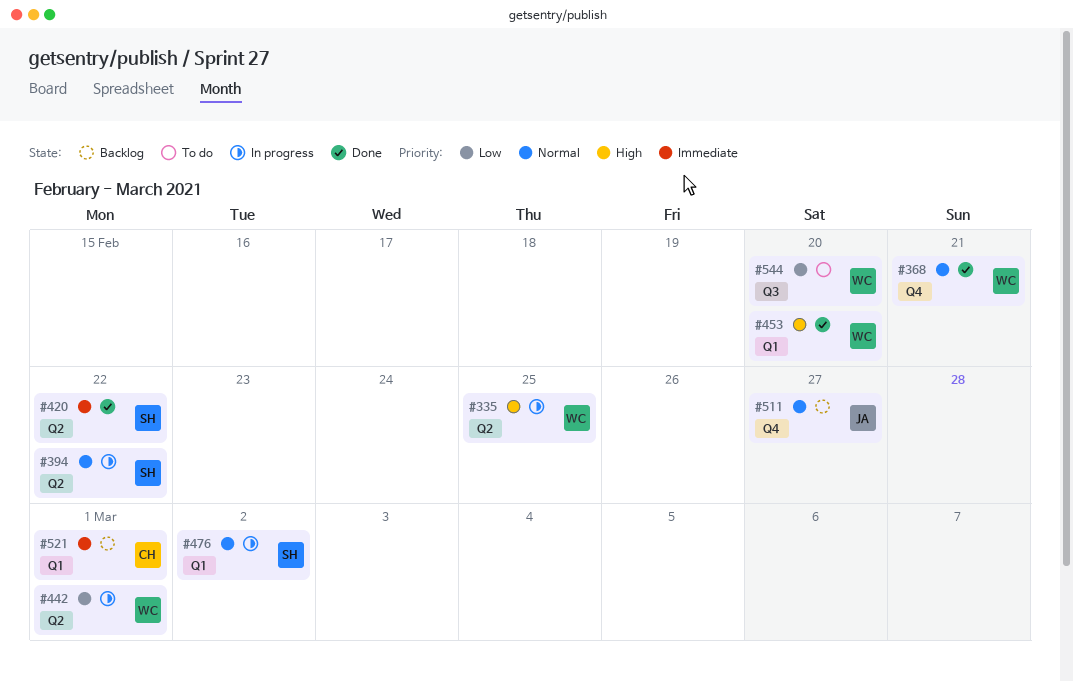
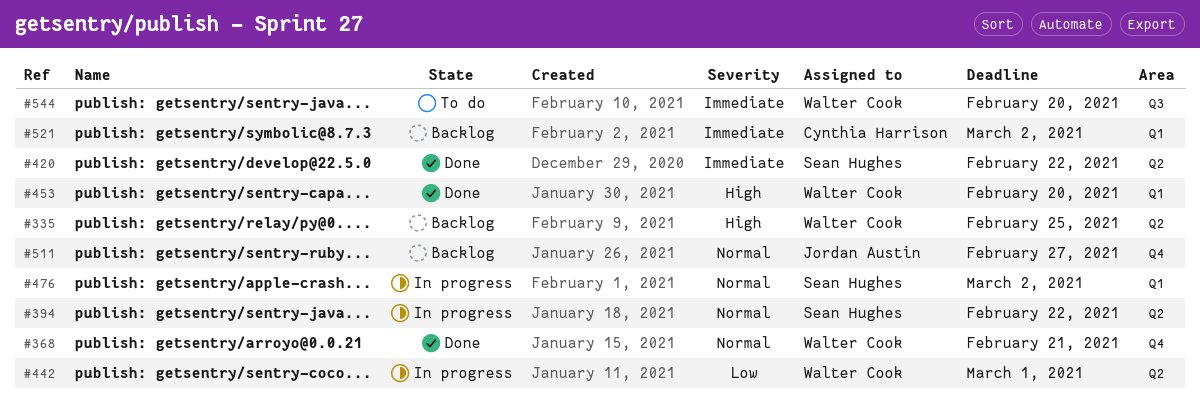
#335, status: In progress -> Backlog
#521, due: Mar 1 -> Mar 2
#544, priority: Low -> Immediate

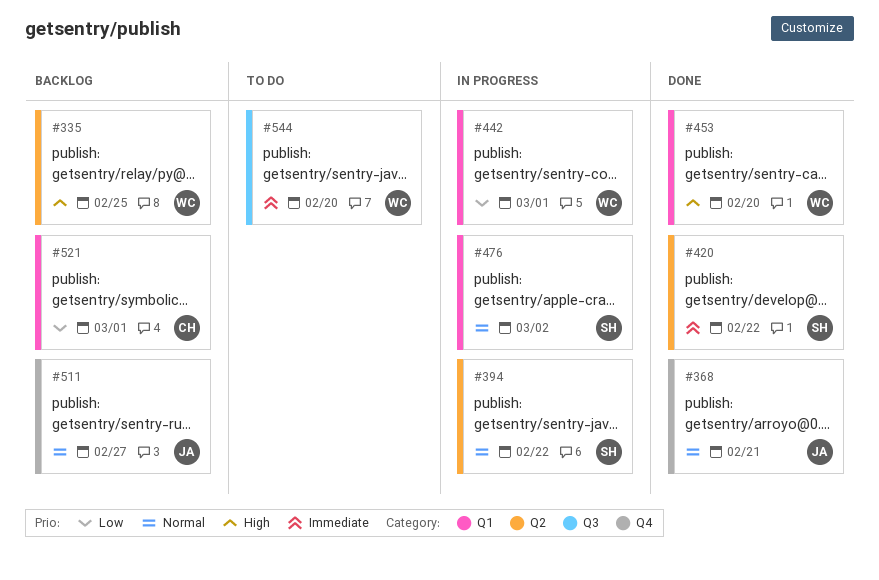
#368, owner: Walter Cook -> Jordan Austin
#442, label: Q2 -> Q1
#521, priority: Immediate -> Low
#521, due: Mar 2 -> Mar 1

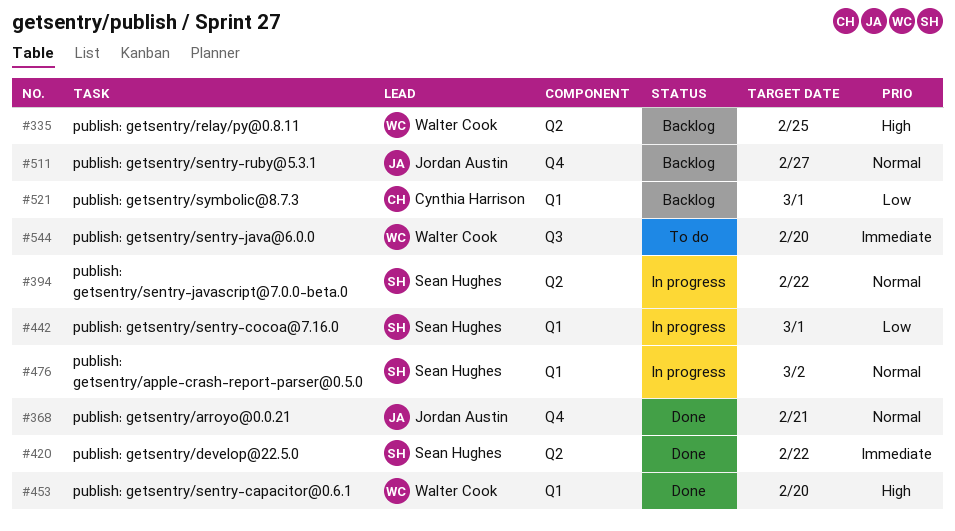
#442, owner: Walter Cook -> Sean Hughes

